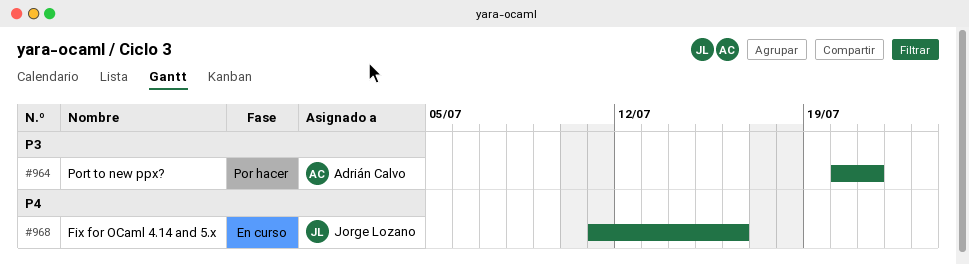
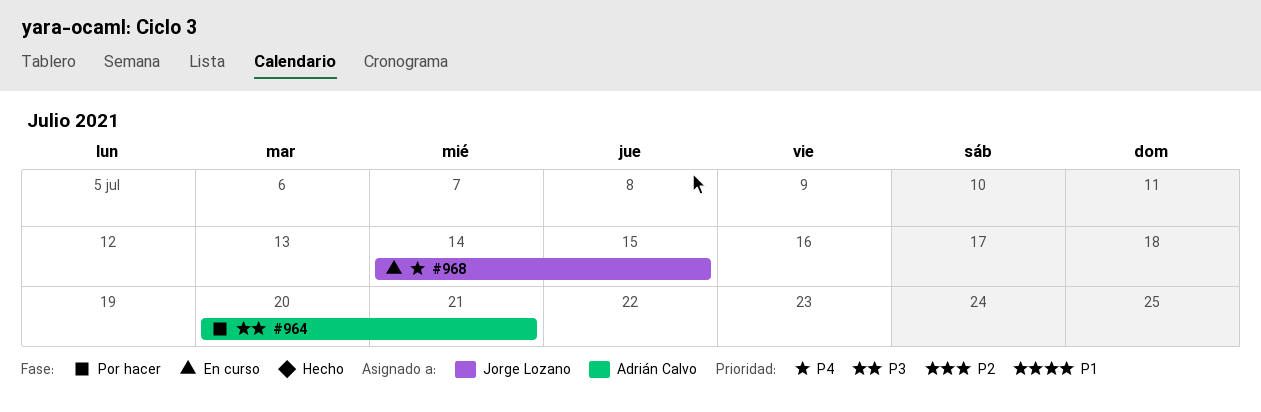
#968, start: Jul 11 -> Jul 14
#968, due: Jul 16 -> Jul 15

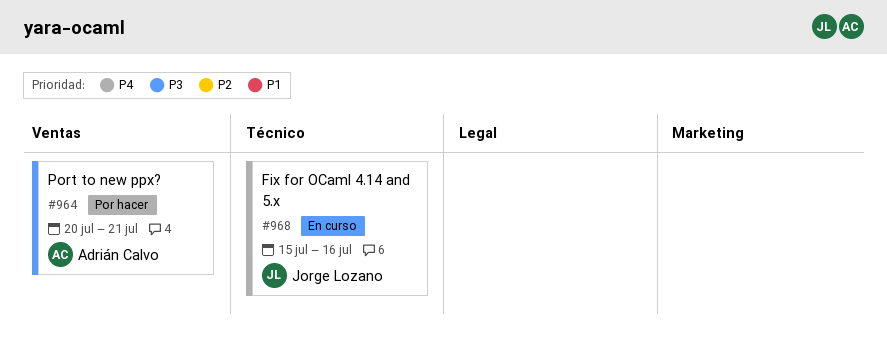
#968, start: Jul 14 -> Jul 15
#968, due: Jul 15 -> Jul 16

